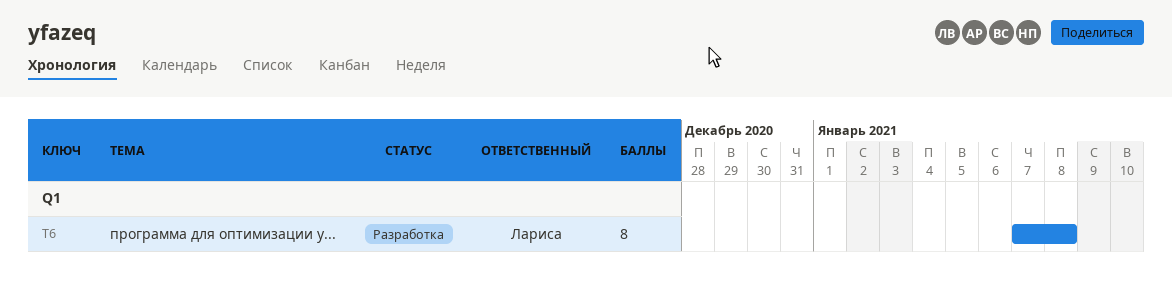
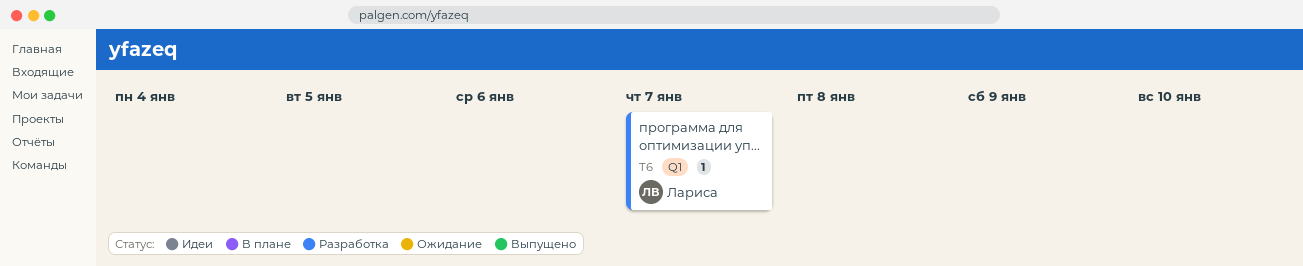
T6, estimate: 8 -> 1
T6, due: Jan 8 -> Jan 7

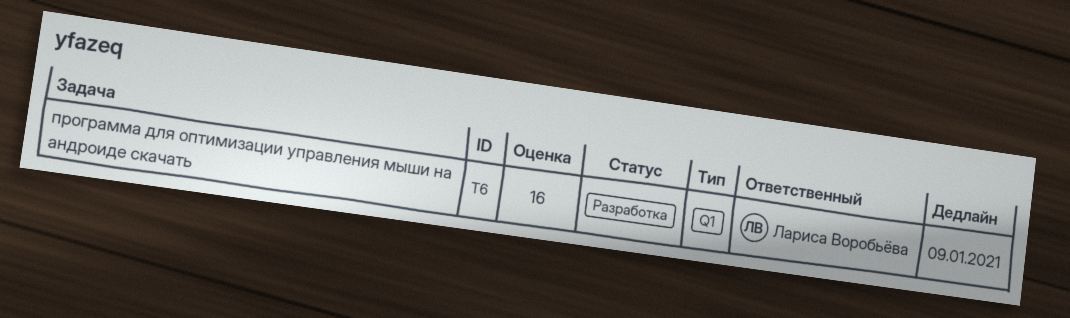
T6, estimate: 1 -> 16
T6, due: Jan 7 -> Jan 9

